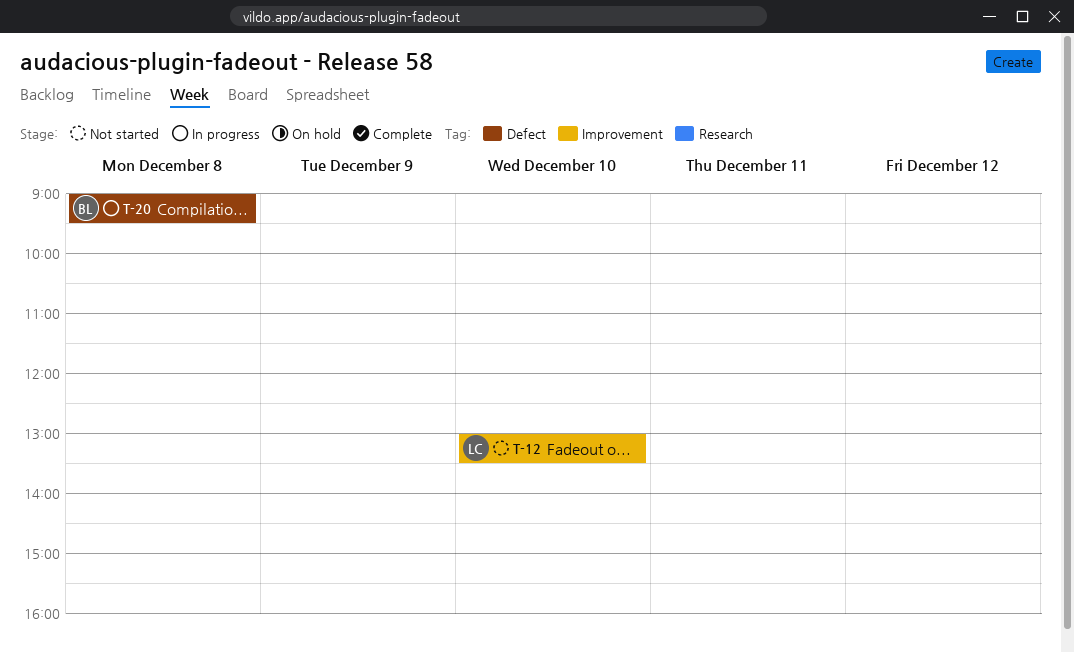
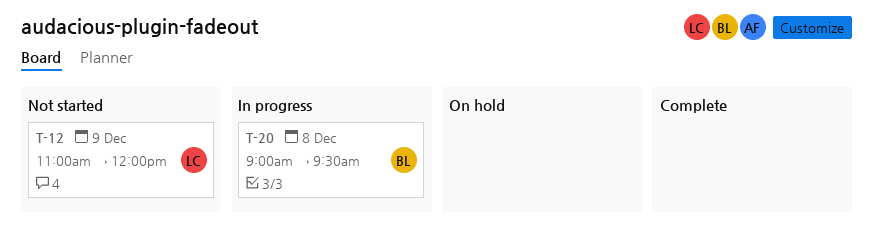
T-12, day: Dec 10 -> Dec 9
T-12, begins: 13:00 -> 11:00
T-12, ends: 13:30 -> 12:00

